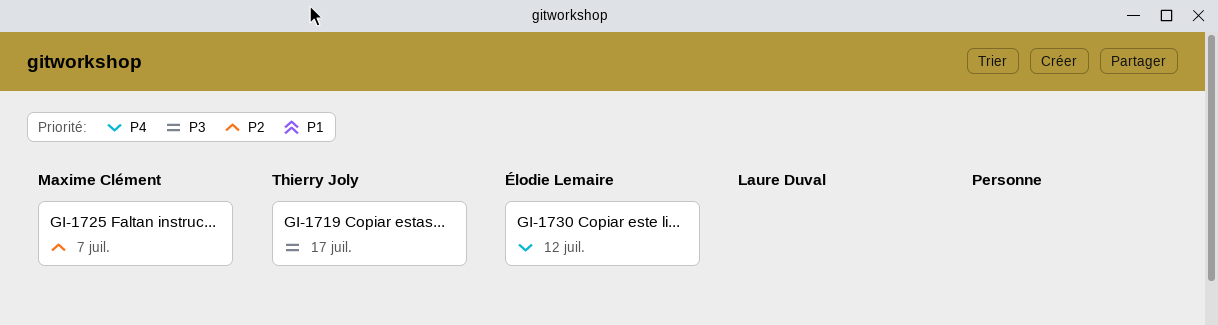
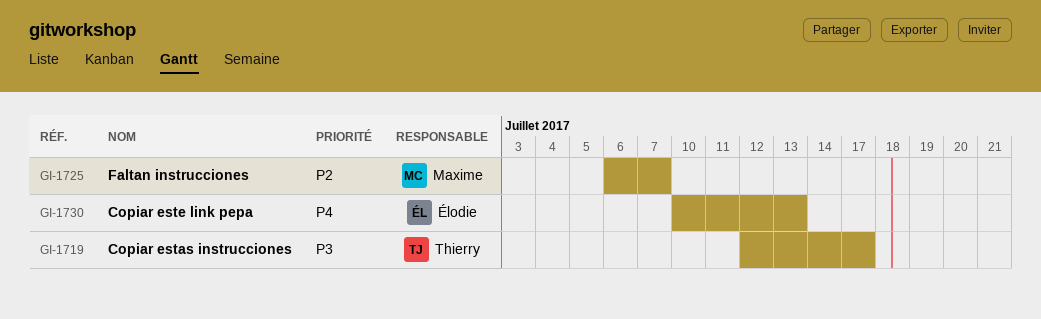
GI-1730, due: Jul 12 -> Jul 13

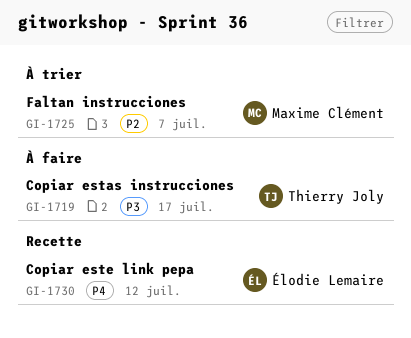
GI-1730, due: Jul 13 -> Jul 12

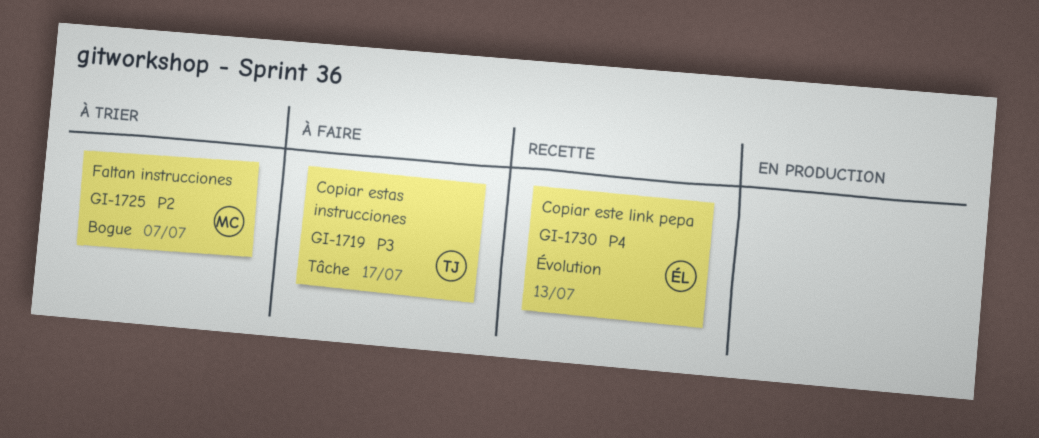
GI-1730, due: Jul 12 -> Jul 13

